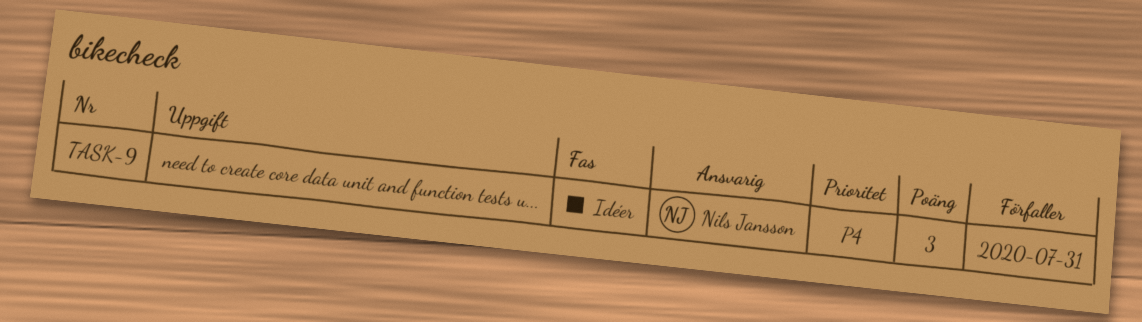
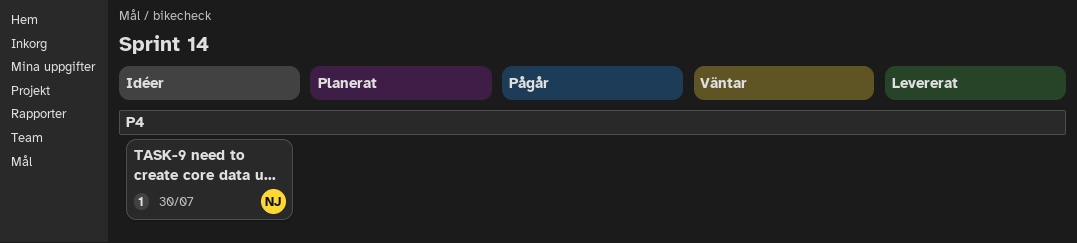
TASK-9, estimate: 3 -> 1
TASK-9, due: Jul 31 -> Jul 30

